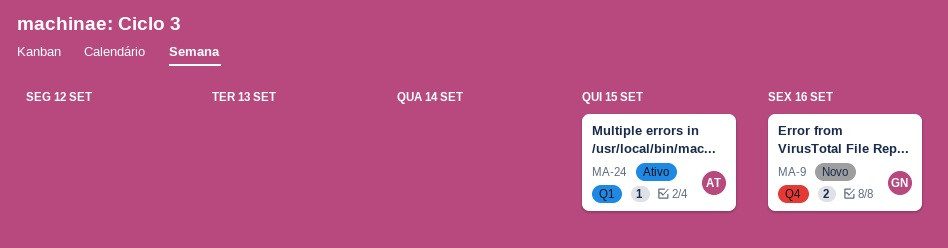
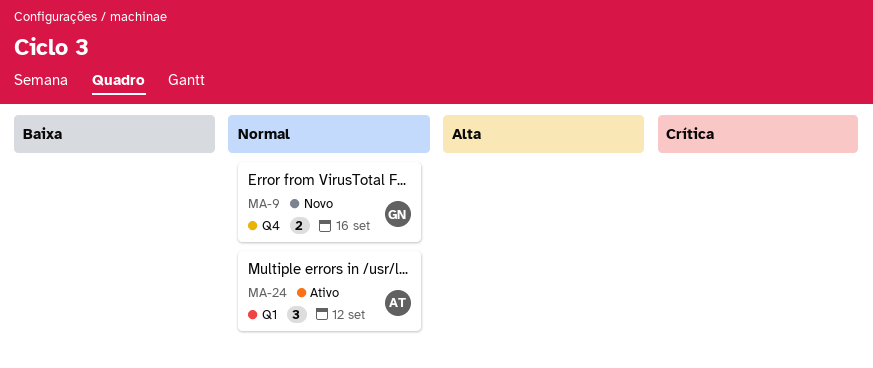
MA-24, estimate: 1 -> 3
MA-24, due: Sep 15 -> Sep 12

